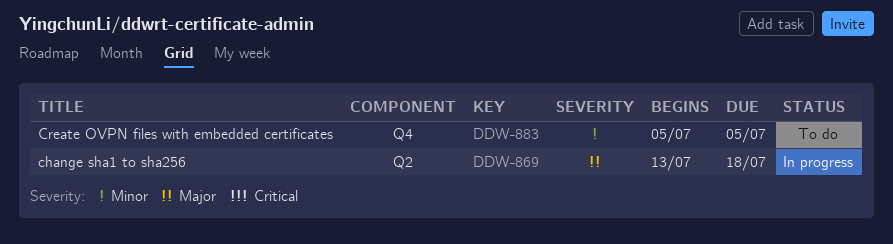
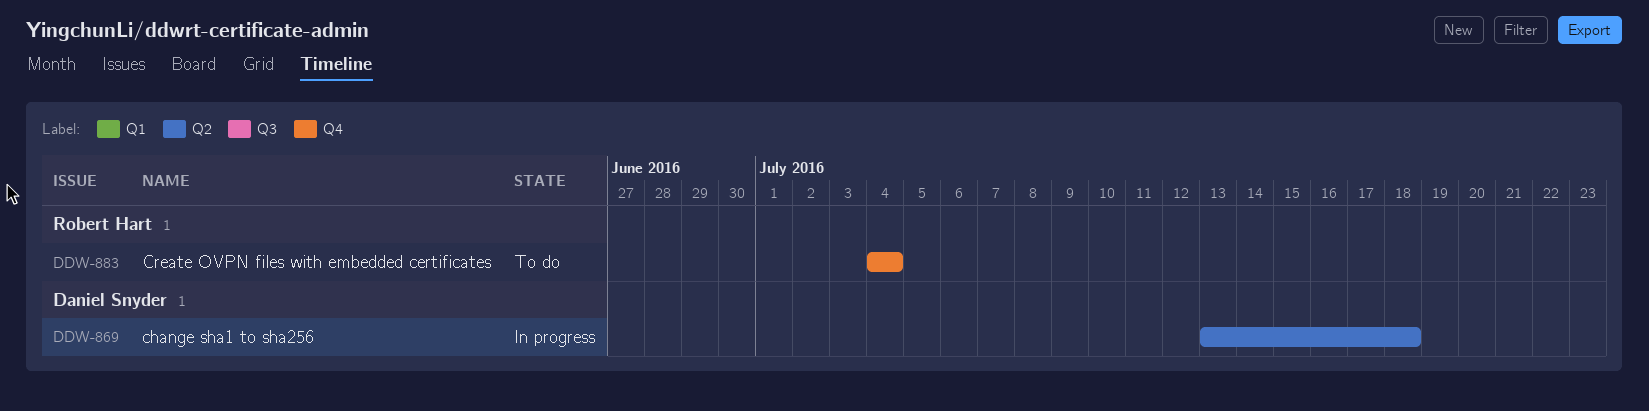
DDW-883, start: Jul 5 -> Jul 4
DDW-883, due: Jul 5 -> Jul 4

